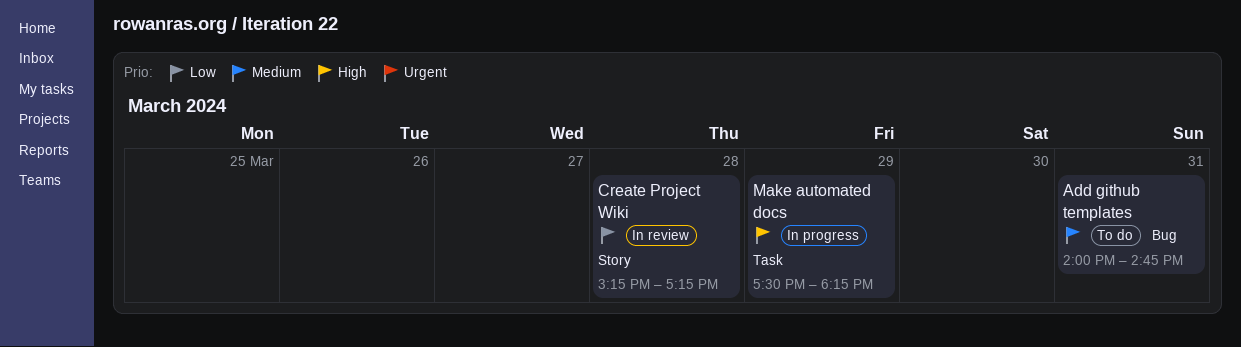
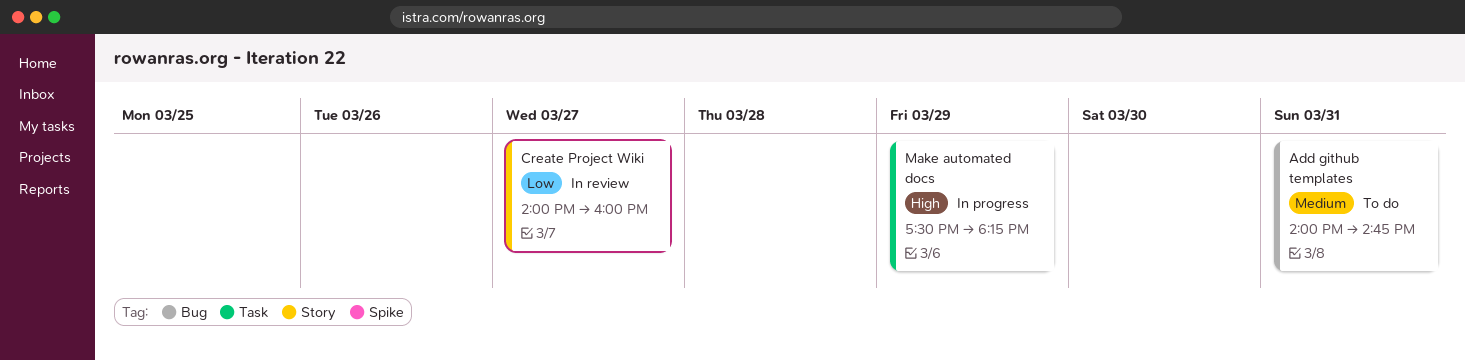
Create Project Wiki, day: Mar 28 -> Mar 27
Create Project Wiki, begins: 15:15 -> 14:00
Create Project Wiki, ends: 17:15 -> 16:00

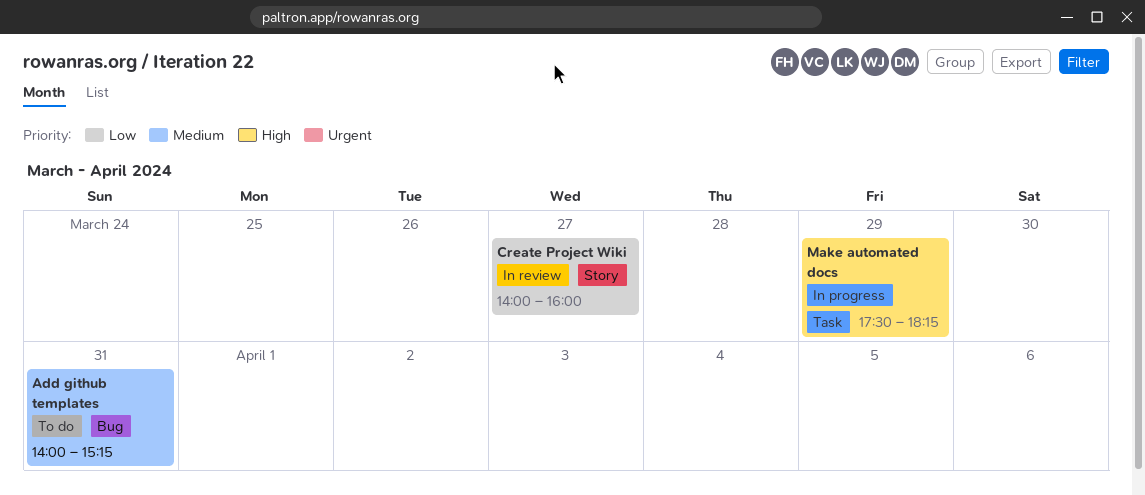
Add github templates, ends: 14:45 -> 15:15

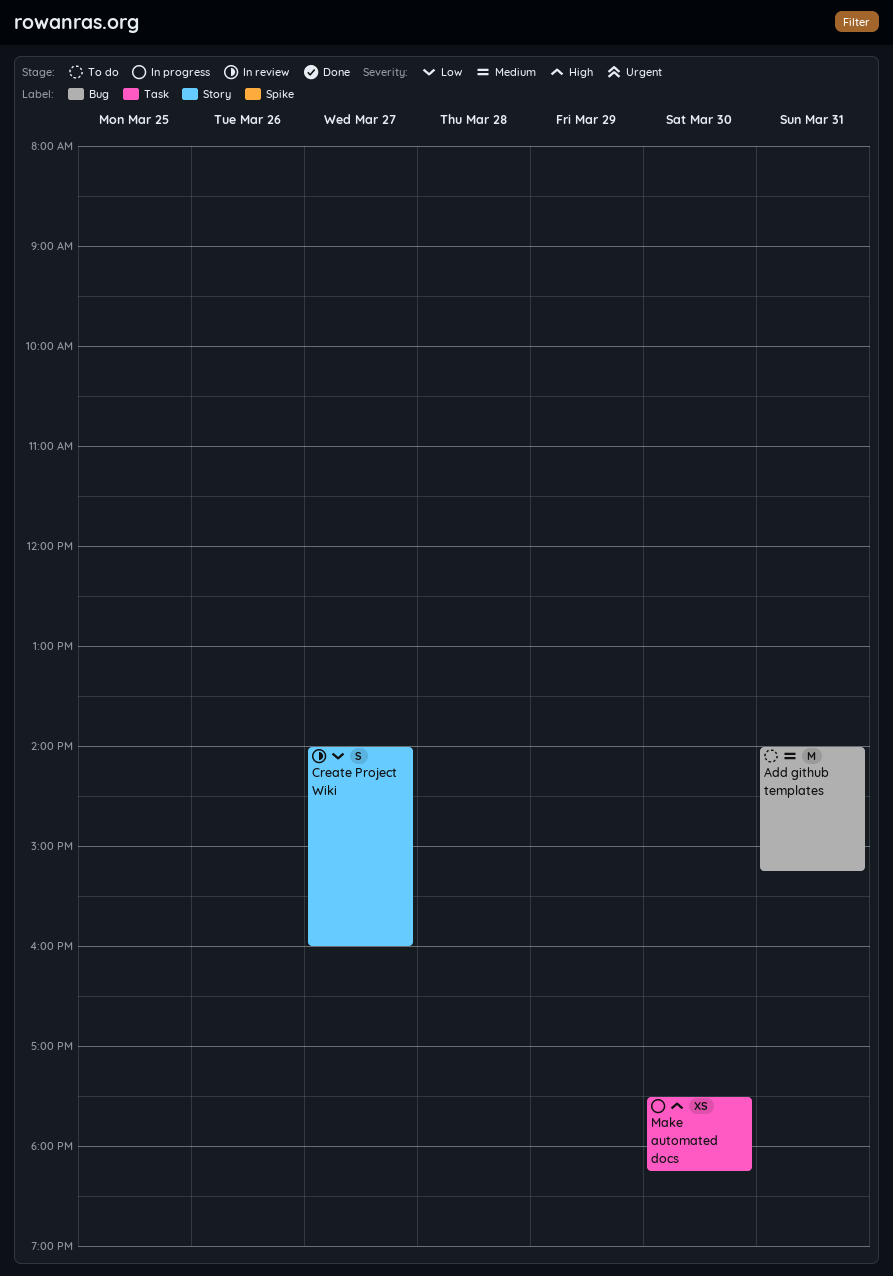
Make automated docs, day: Mar 29 -> Mar 30

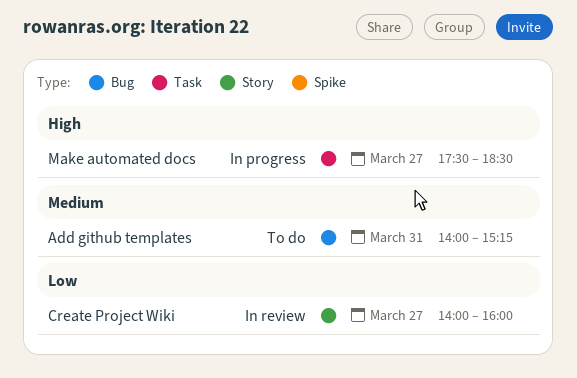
Make automated docs, day: Mar 30 -> Mar 27
Make automated docs, ends: 18:15 -> 18:30

